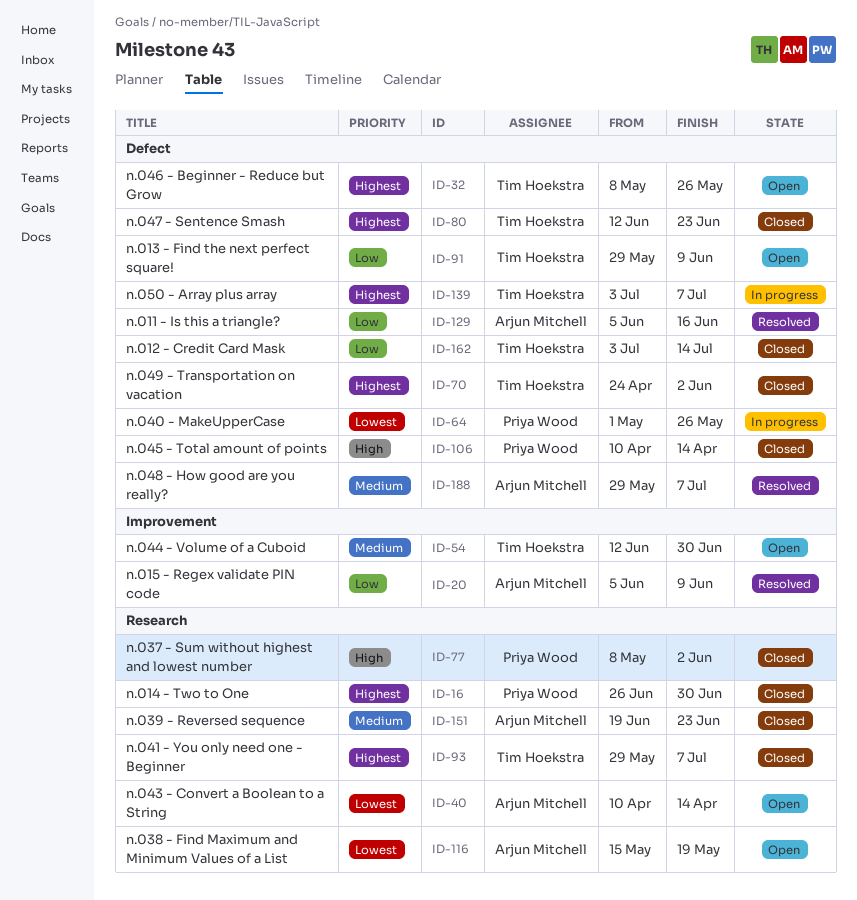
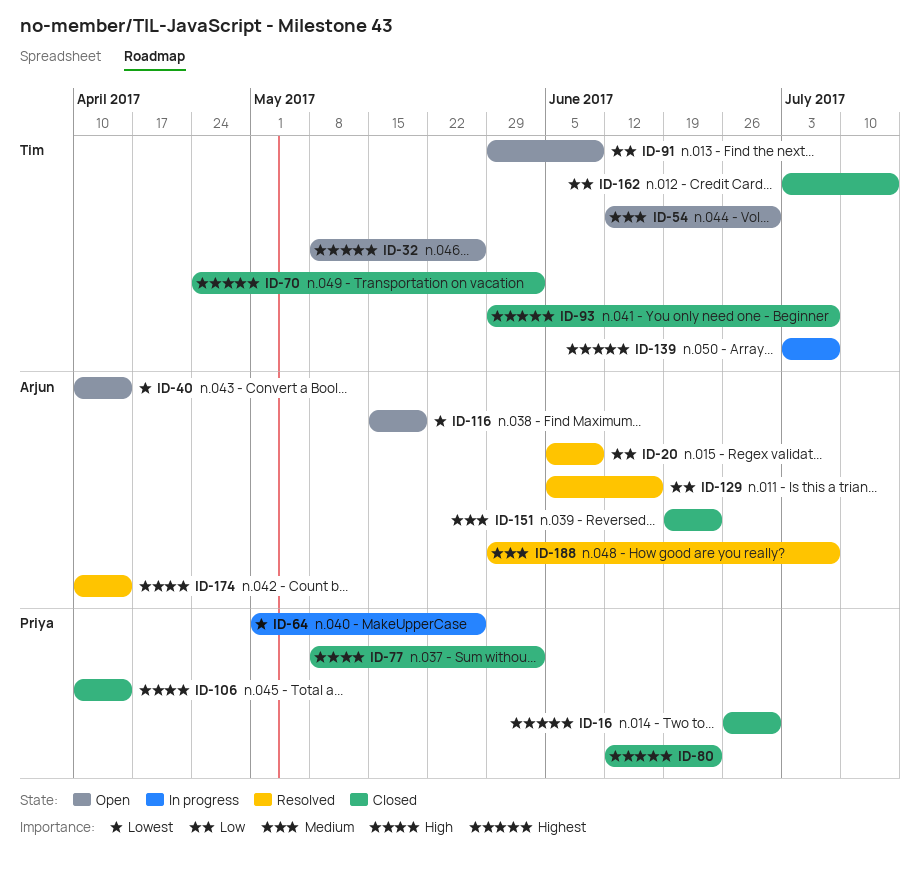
ID-80, owner: Tim Hoekstra -> Priya Wood
ID-174: none -> present

